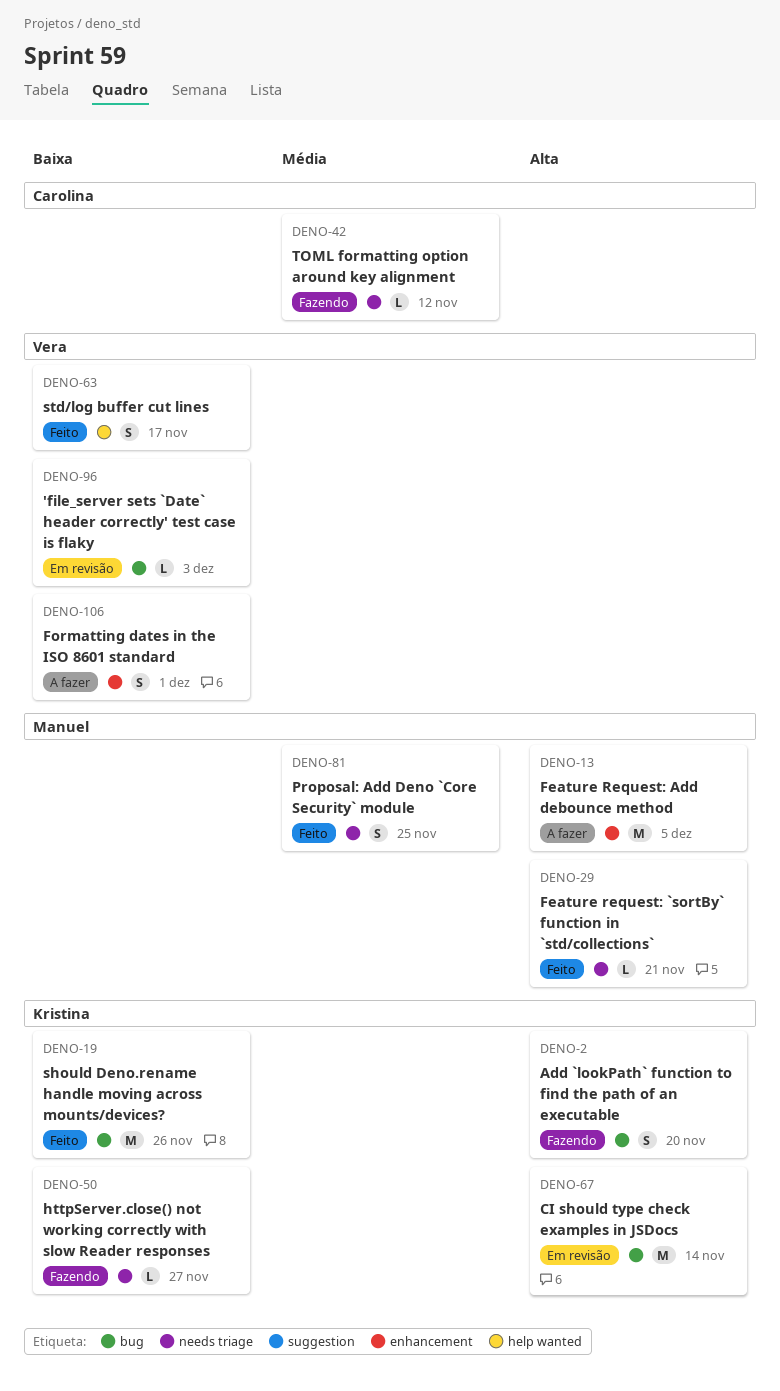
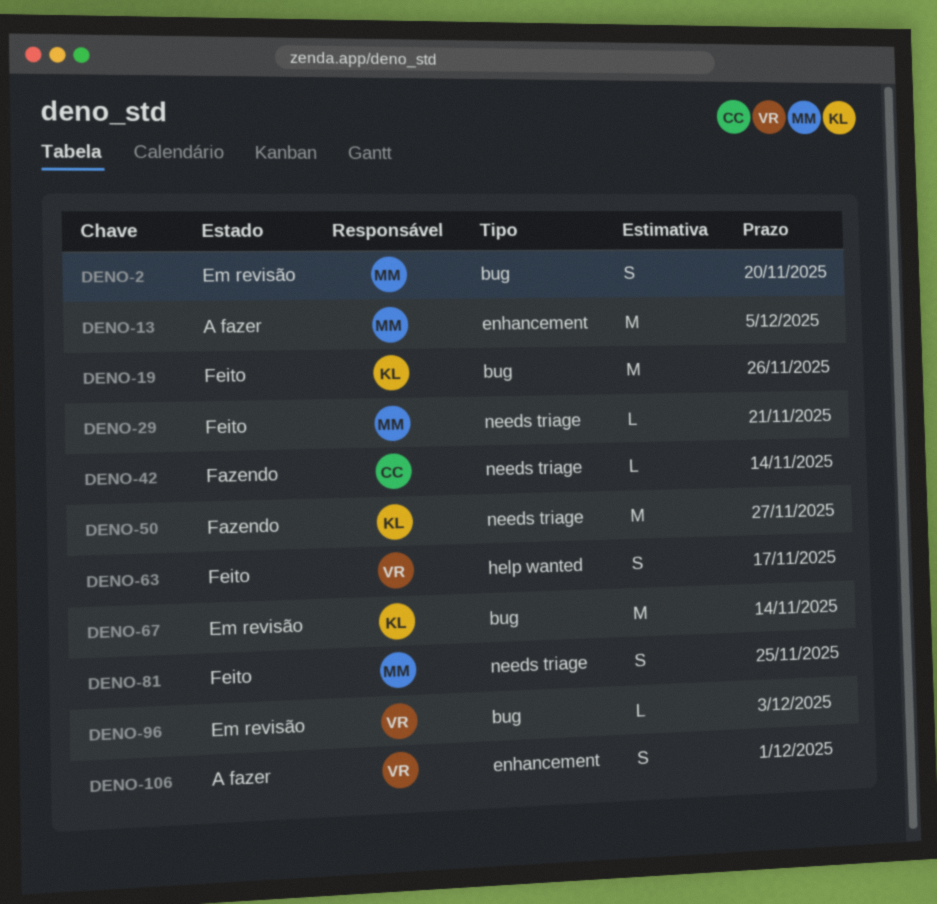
DENO-2, status: Fazendo -> Em revisão
DENO-2, owner: Kristina -> Manuel
DENO-42, due: Nov 12 -> Nov 14
DENO-50, estimate: L -> M

